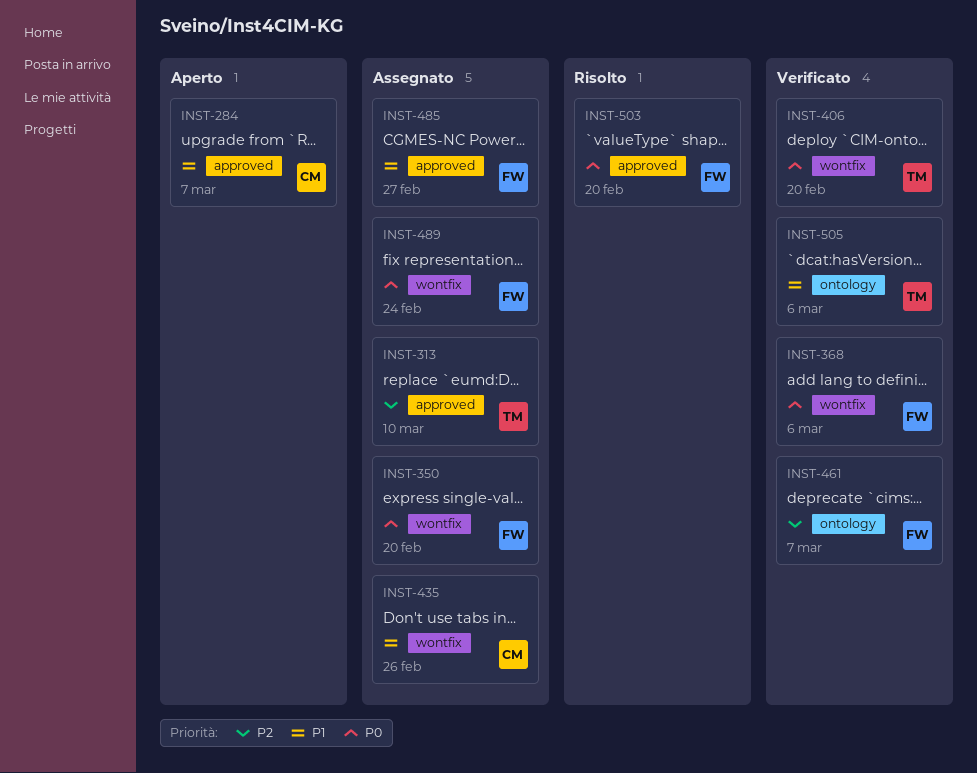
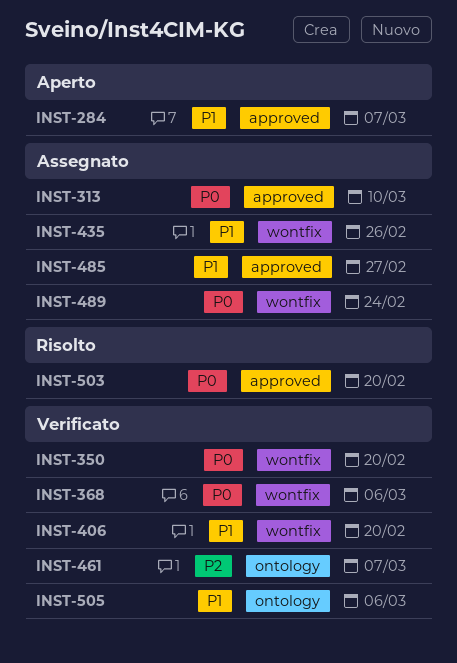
INST-313, priority: P2 -> P0
INST-350, status: Assegnato -> Verificato
INST-406, priority: P0 -> P1

